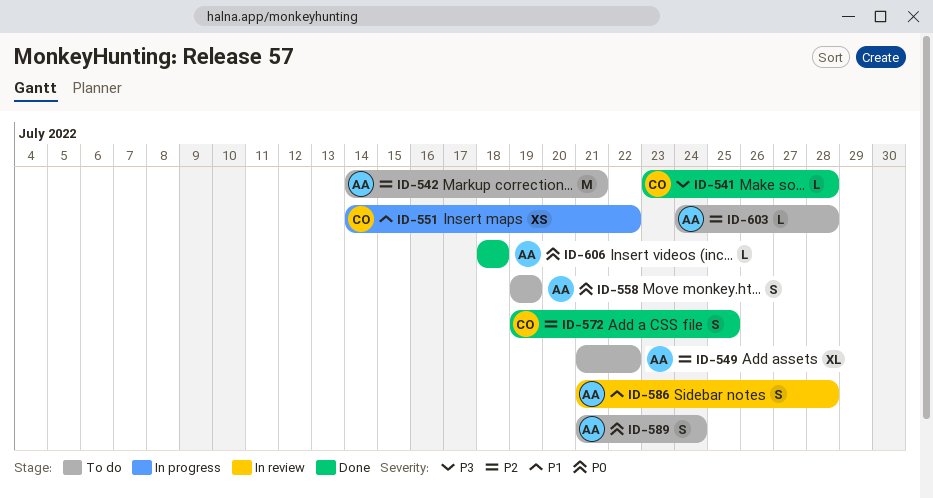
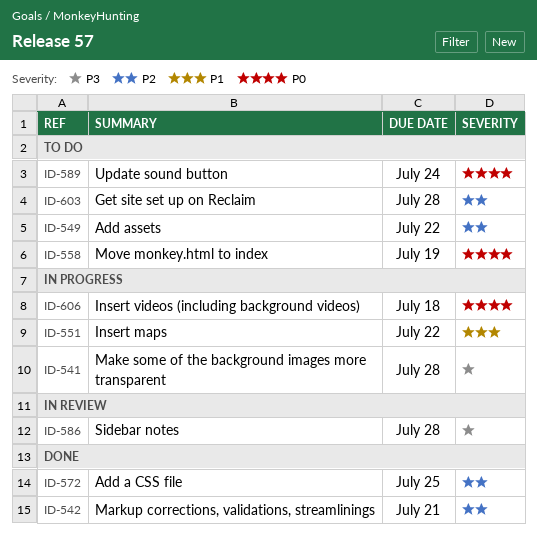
ID-541, status: Done -> In progress
ID-542, status: To do -> Done
ID-586, priority: P1 -> P3
ID-606, status: Done -> In progress

